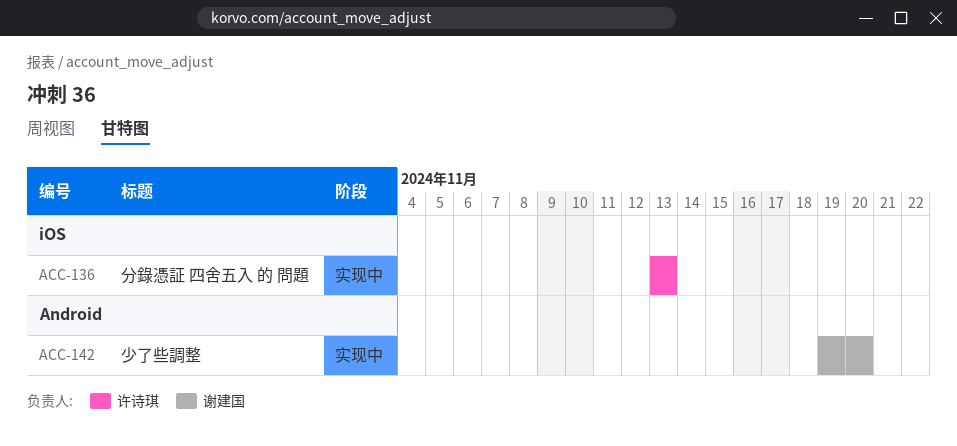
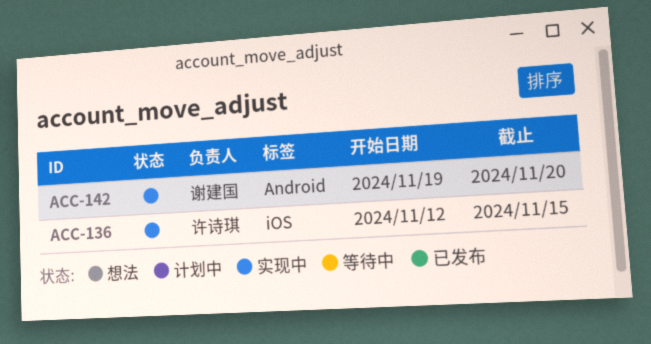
ACC-136, start: Nov 13 -> Nov 12
ACC-136, due: Nov 13 -> Nov 15

